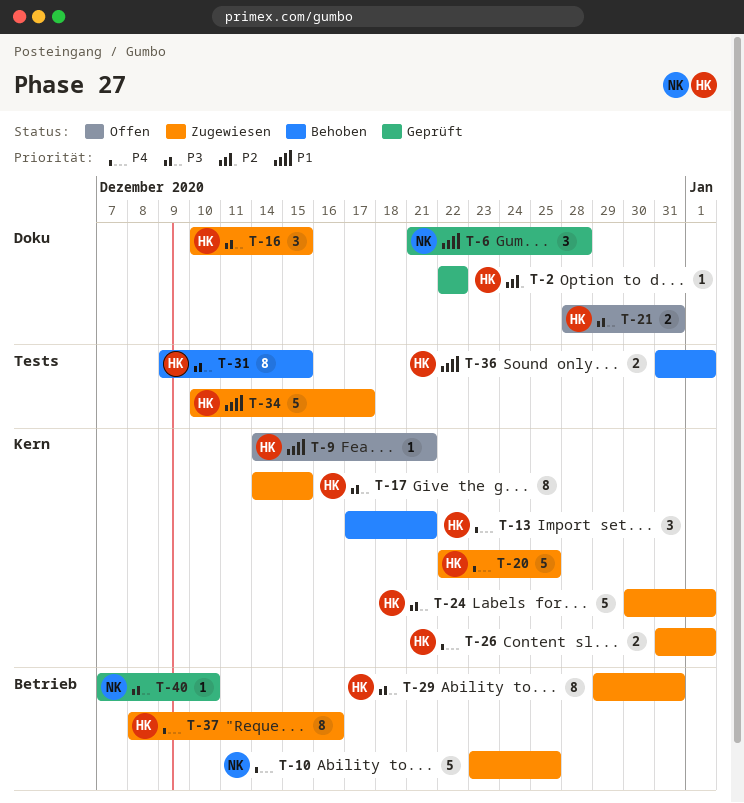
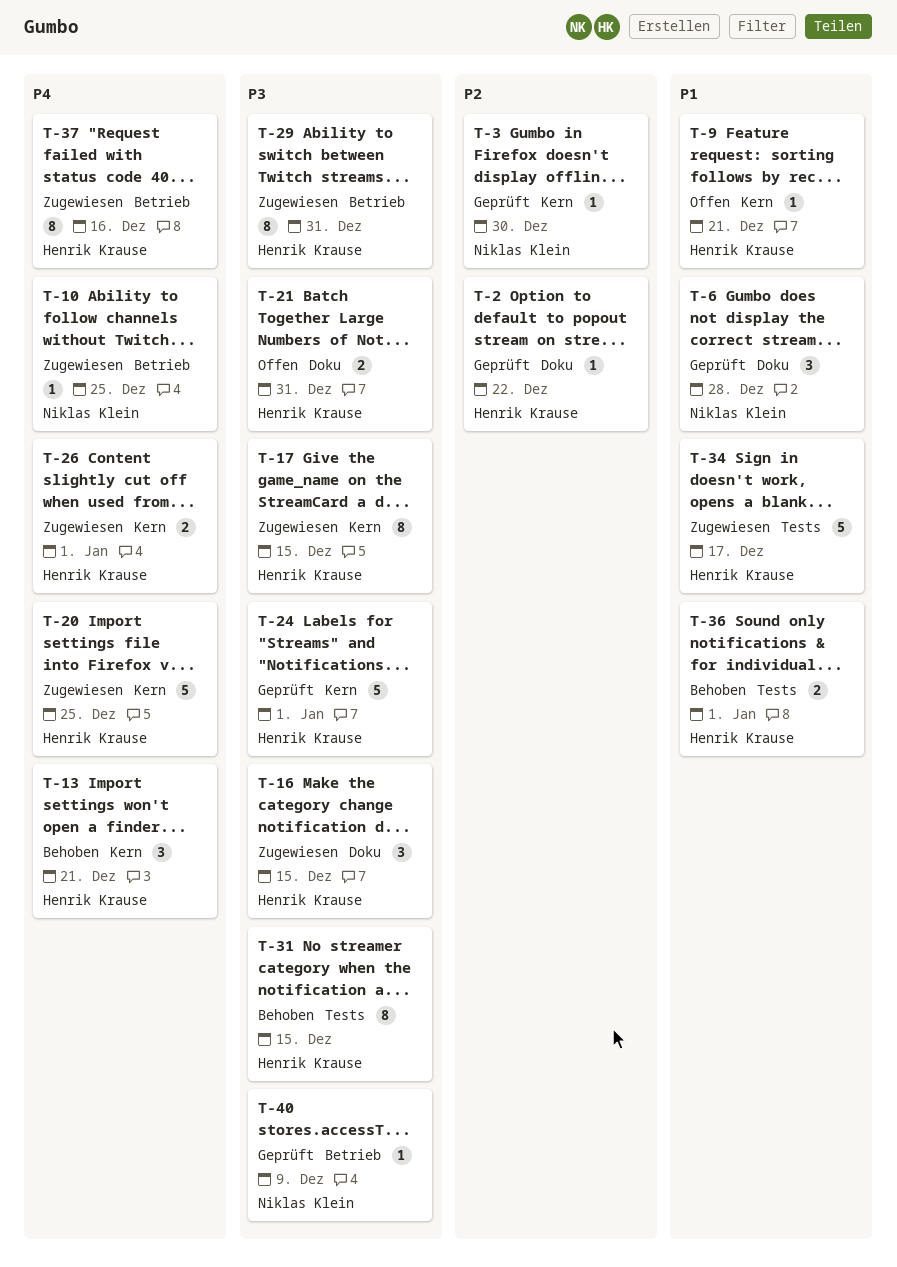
T-3: none -> present
T-10, estimate: 5 -> 1
T-24, status: Zugewiesen -> Geprüft
T-40, due: Dec 10 -> Dec 9

